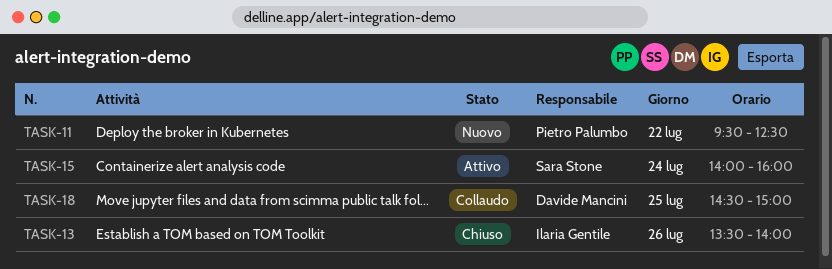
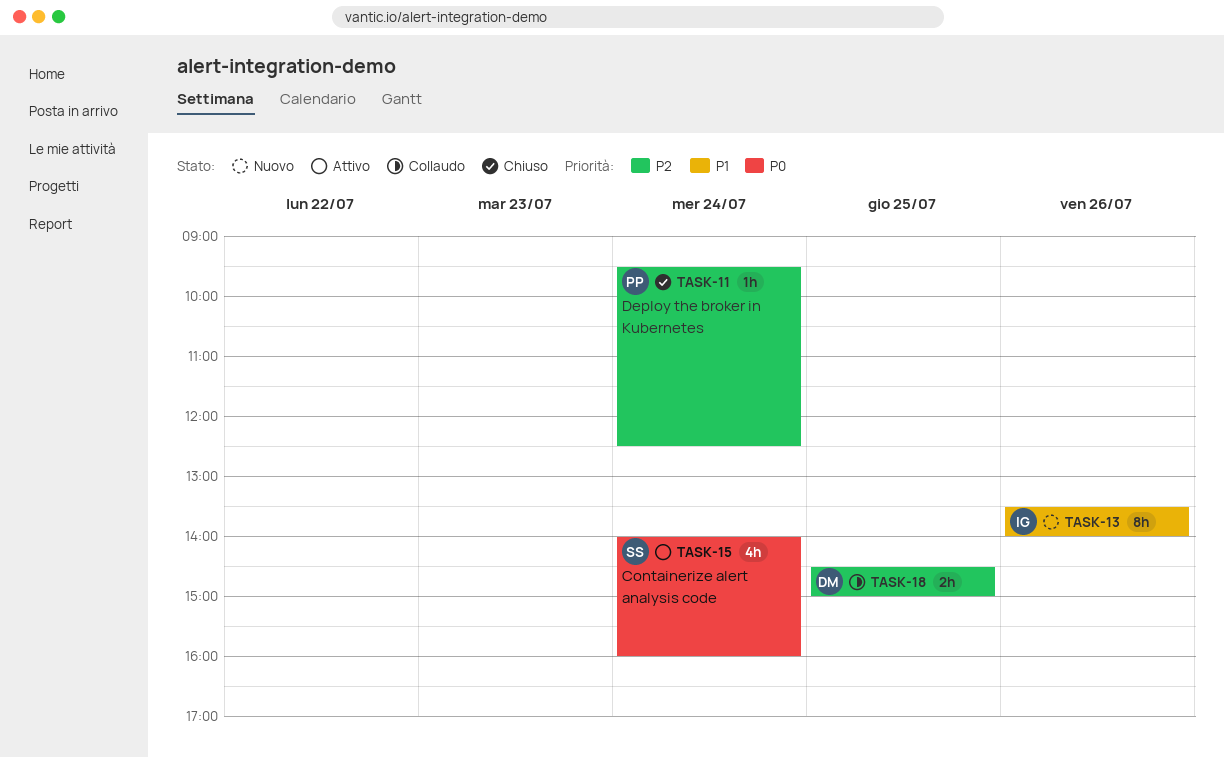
TASK-11, status: Nuovo -> Chiuso
TASK-11, day: Jul 22 -> Jul 24
TASK-13, status: Chiuso -> Nuovo

